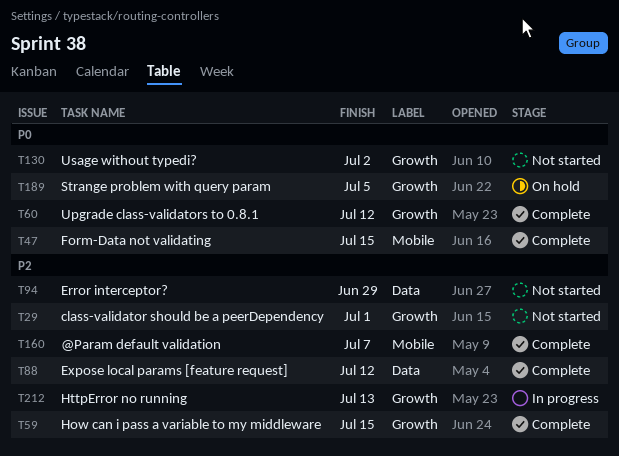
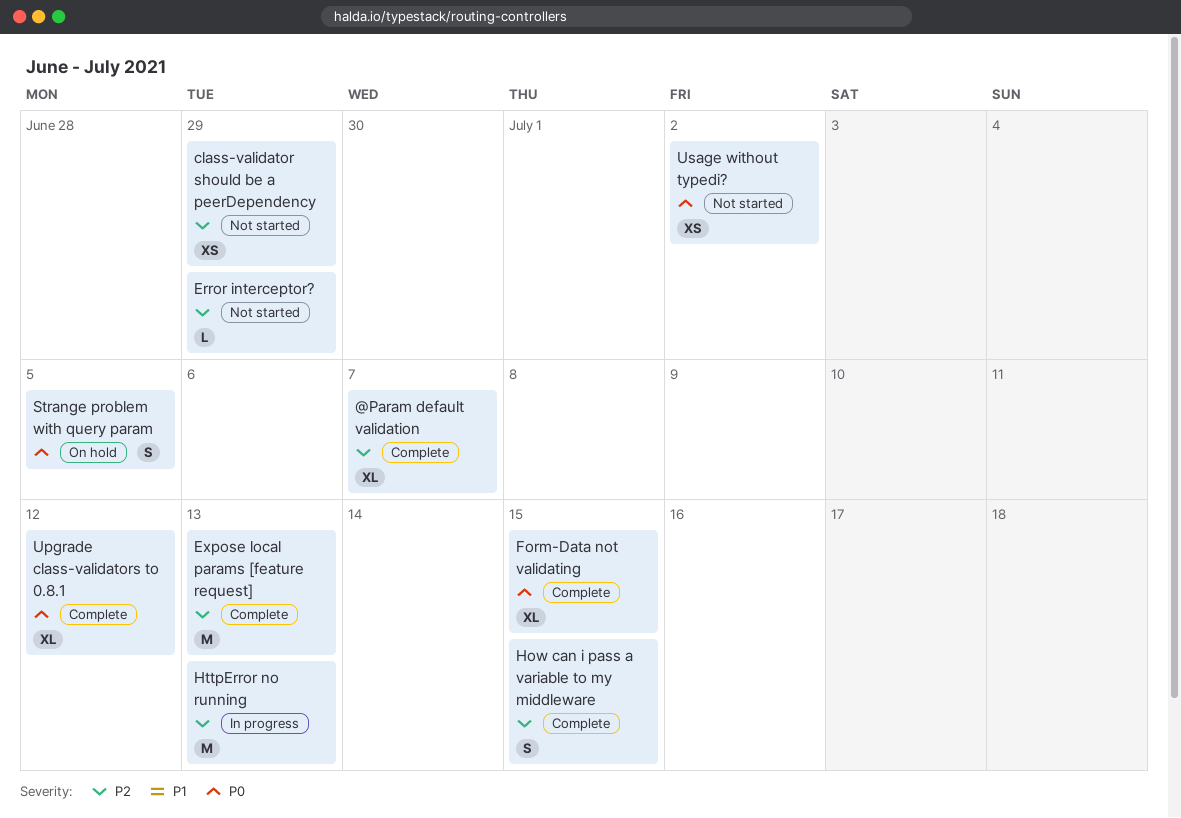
class-validator should be a peerDependency, due: Jul 1 -> Jun 29
Expose local params [feature request], due: Jul 12 -> Jul 13

